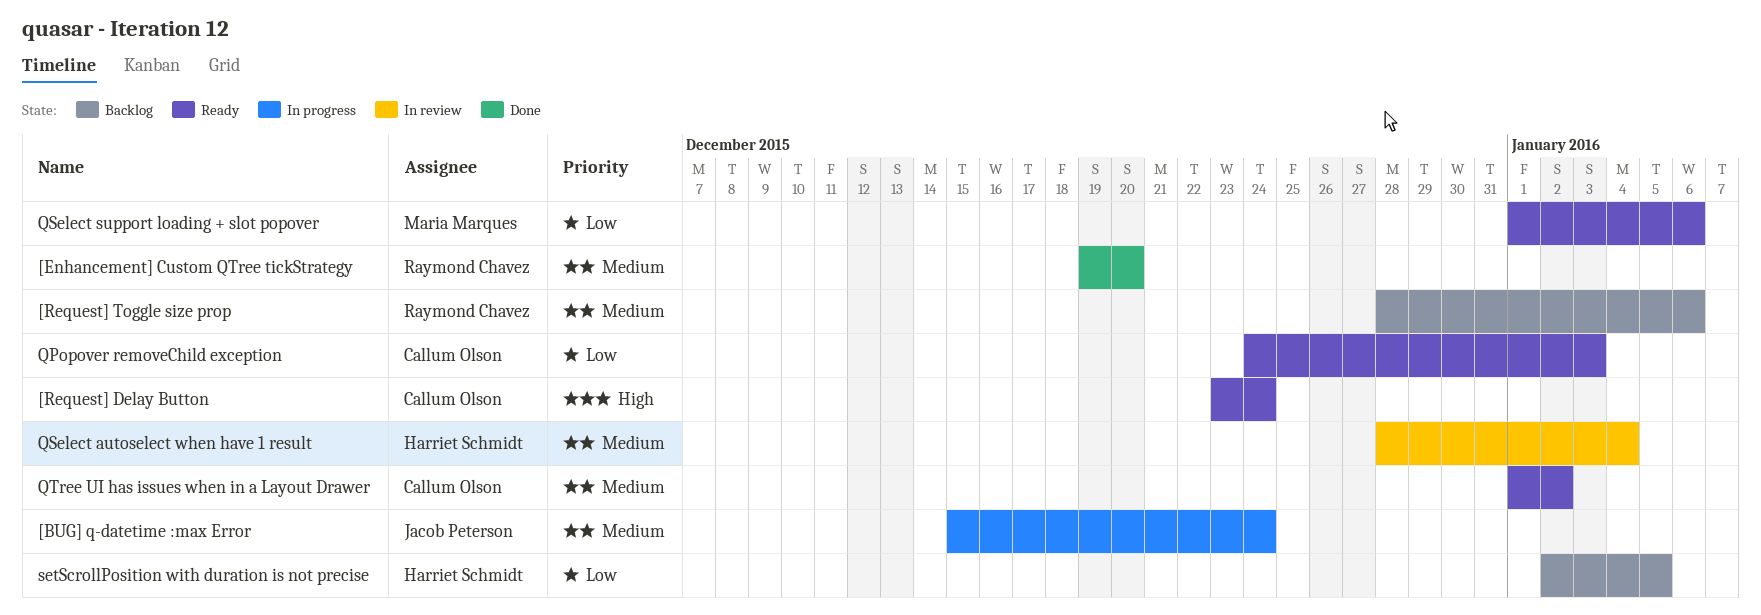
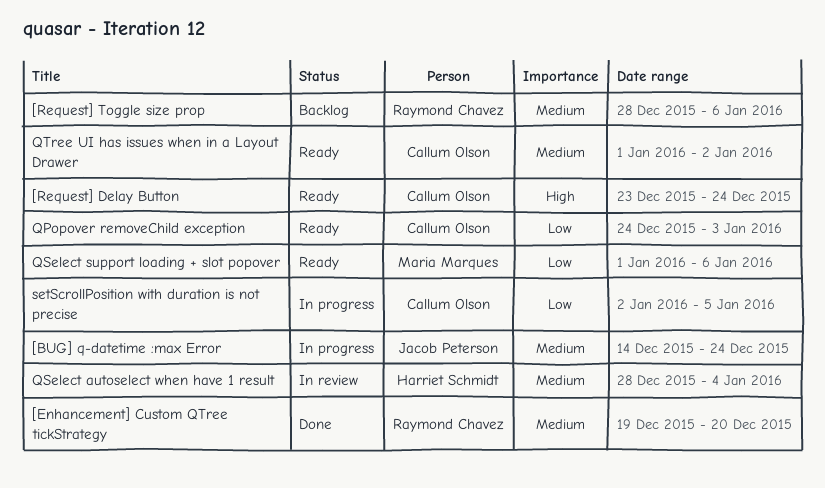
[BUG] q-datetime :max Error, start: Dec 15 -> Dec 14
setScrollPosition with duration is not precise, status: Backlog -> In progress
setScrollPosition with duration is not precise, owner: Harriet Schmidt -> Callum Olson

